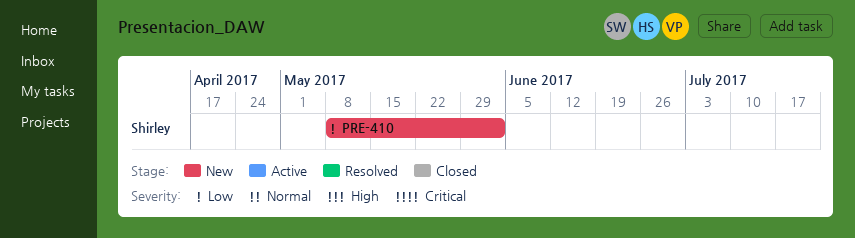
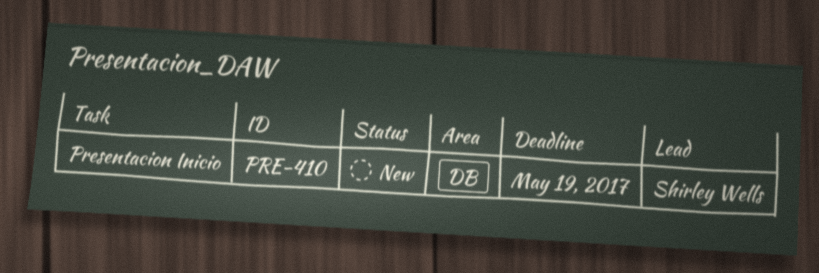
PRE-410, due: Jun 2 -> May 19

